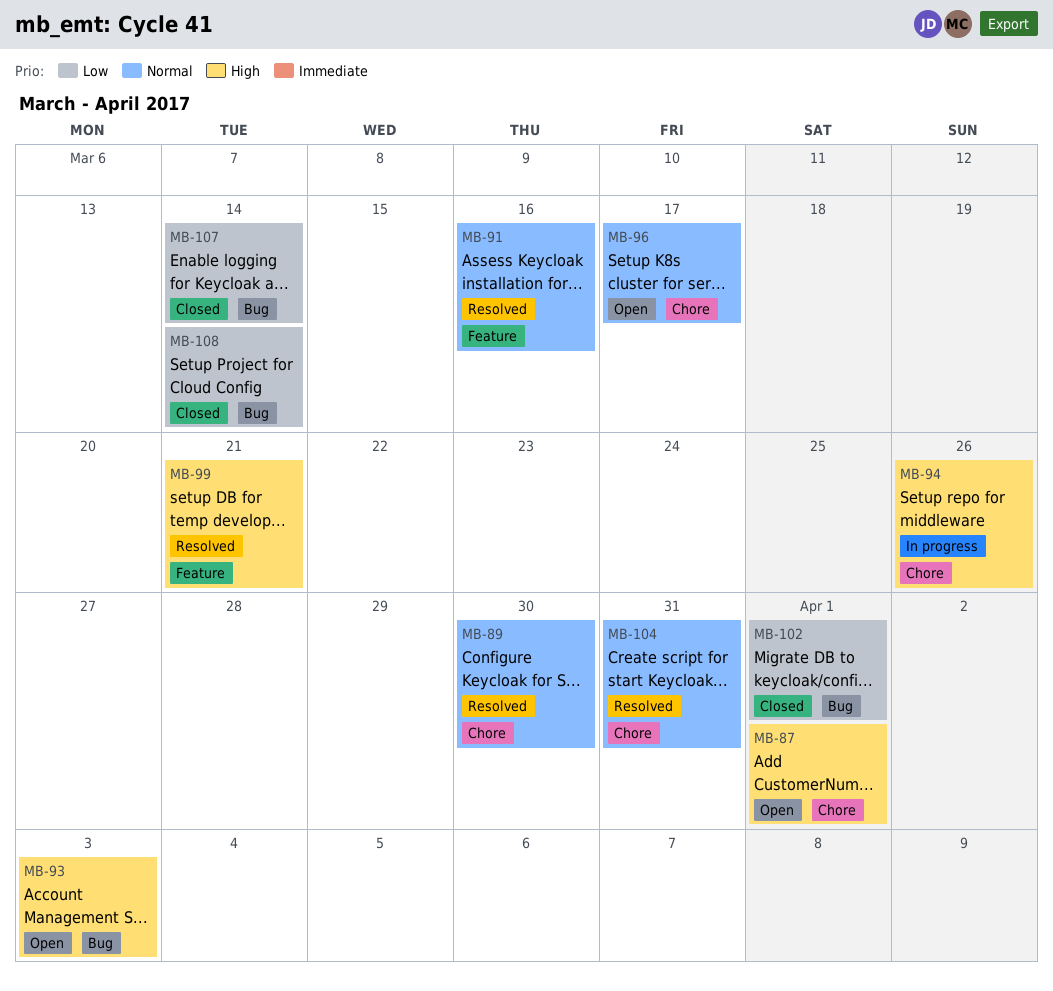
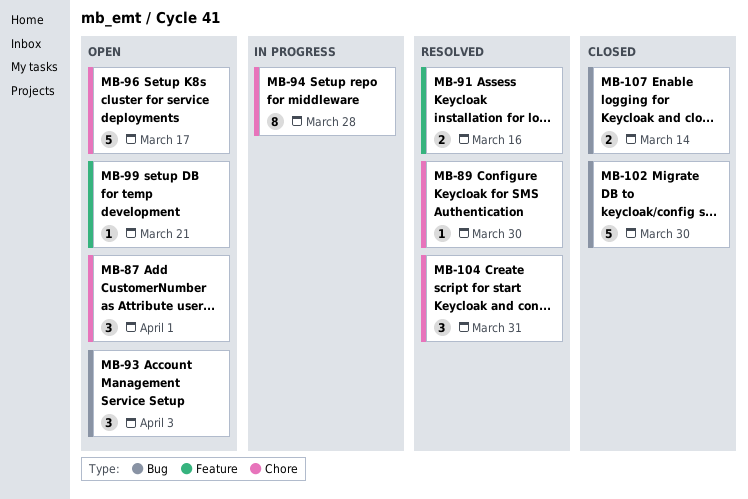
MB-94, due: Mar 26 -> Mar 28
MB-99, status: Resolved -> Open
MB-102, due: Apr 1 -> Mar 30
MB-108: present -> none

